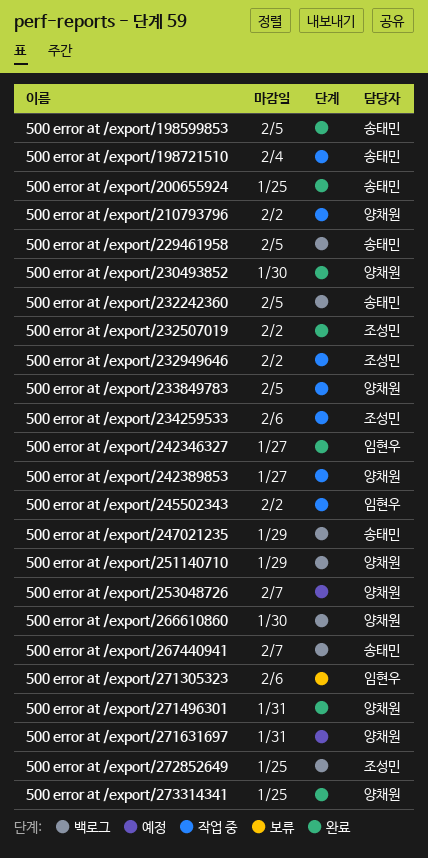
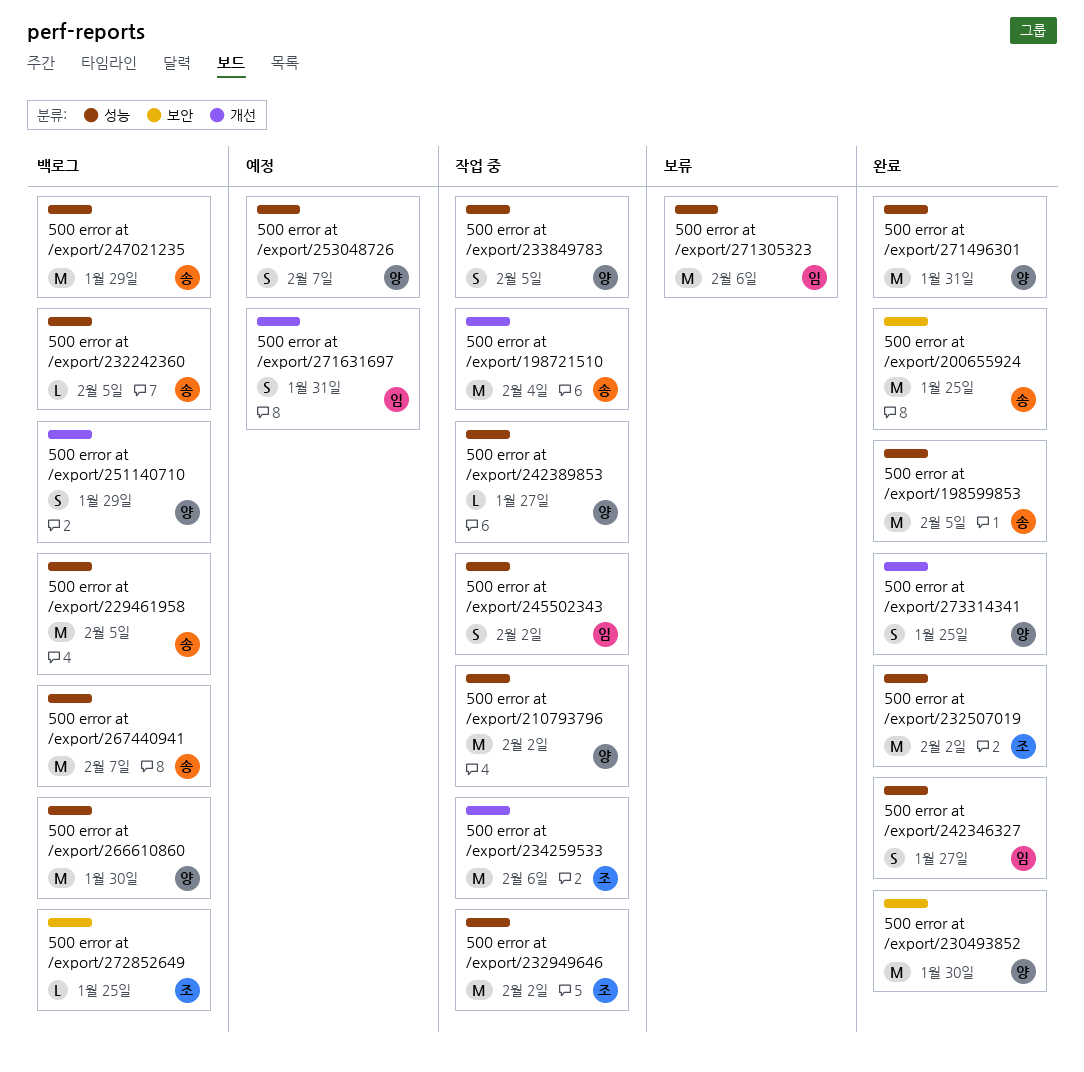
500 error at /export/271631697, owner: 양채원 -> 임현우

